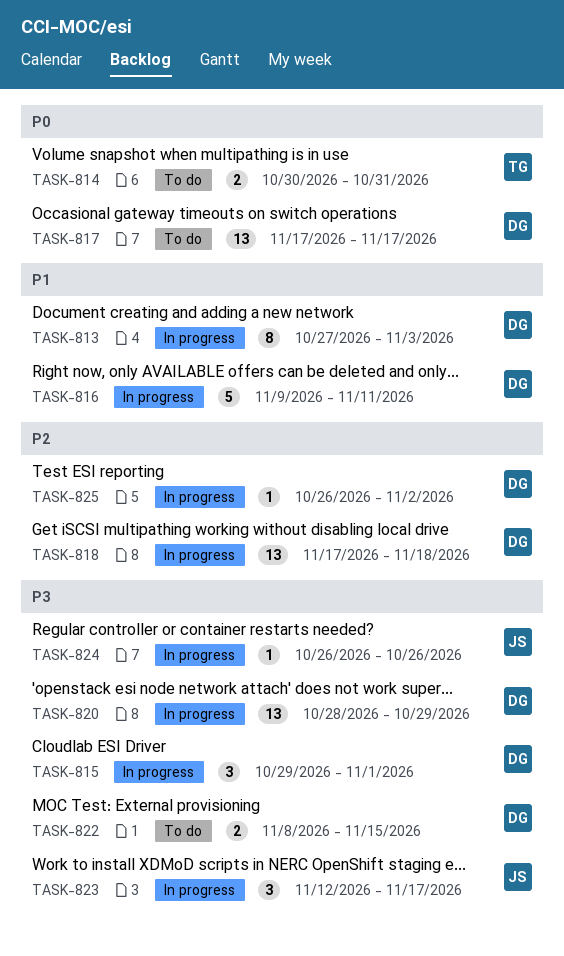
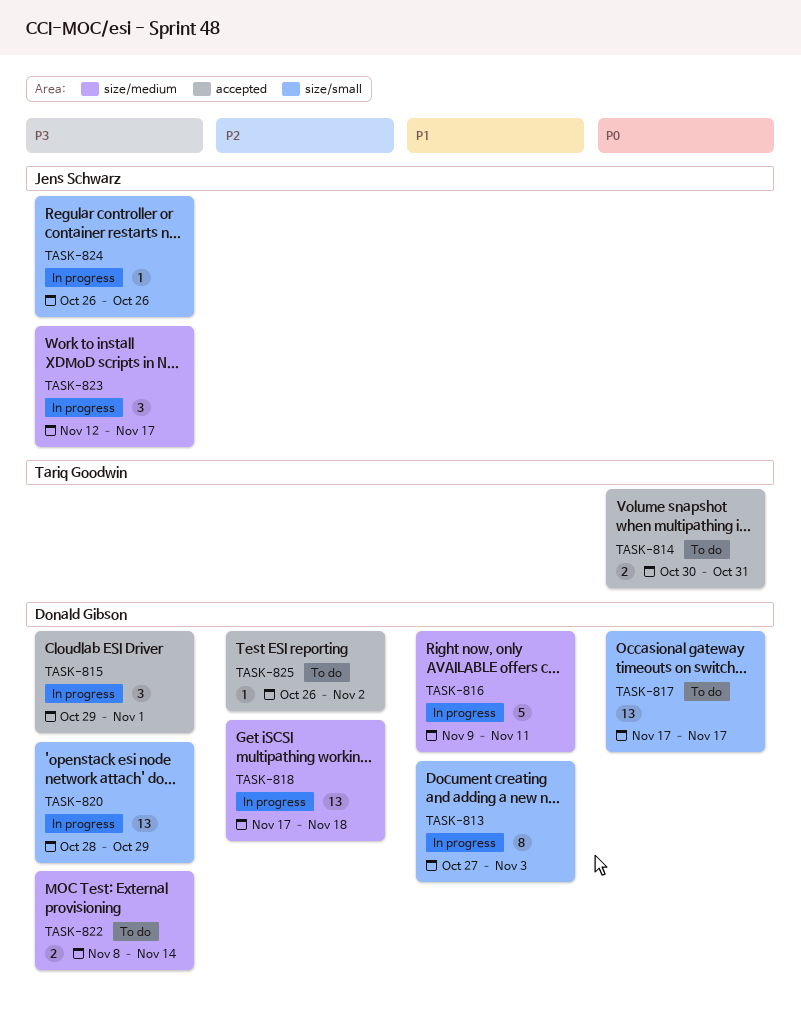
TASK-822, due: Nov 15 -> Nov 14
TASK-825, status: In progress -> To do

